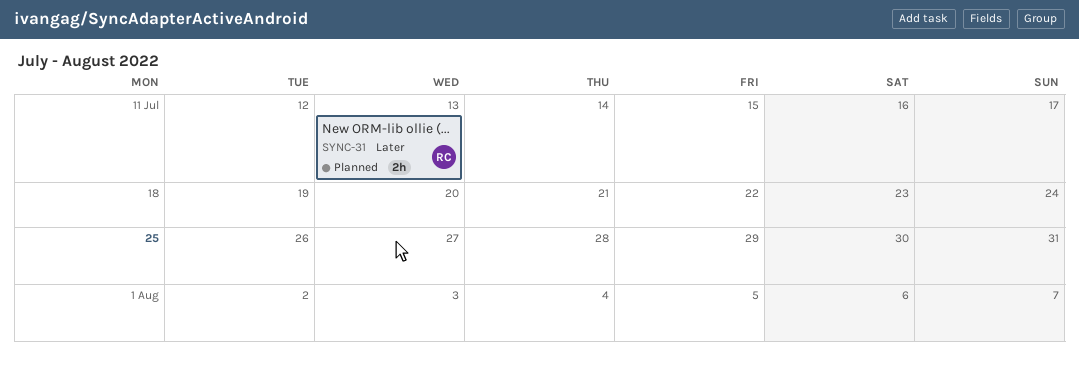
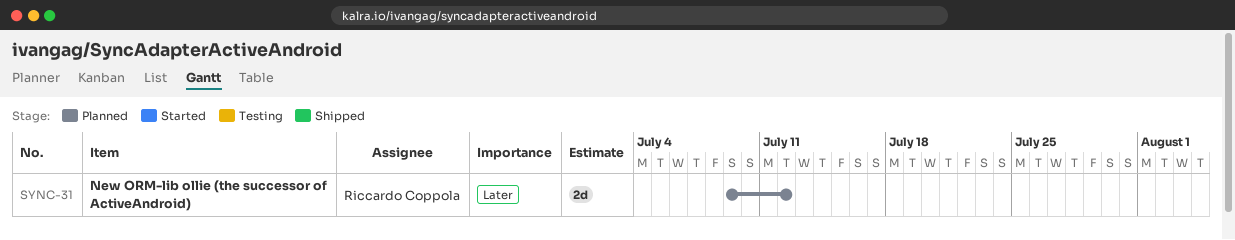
SYNC-31, estimate: 2h -> 2d
SYNC-31, due: Jul 13 -> Jul 12

